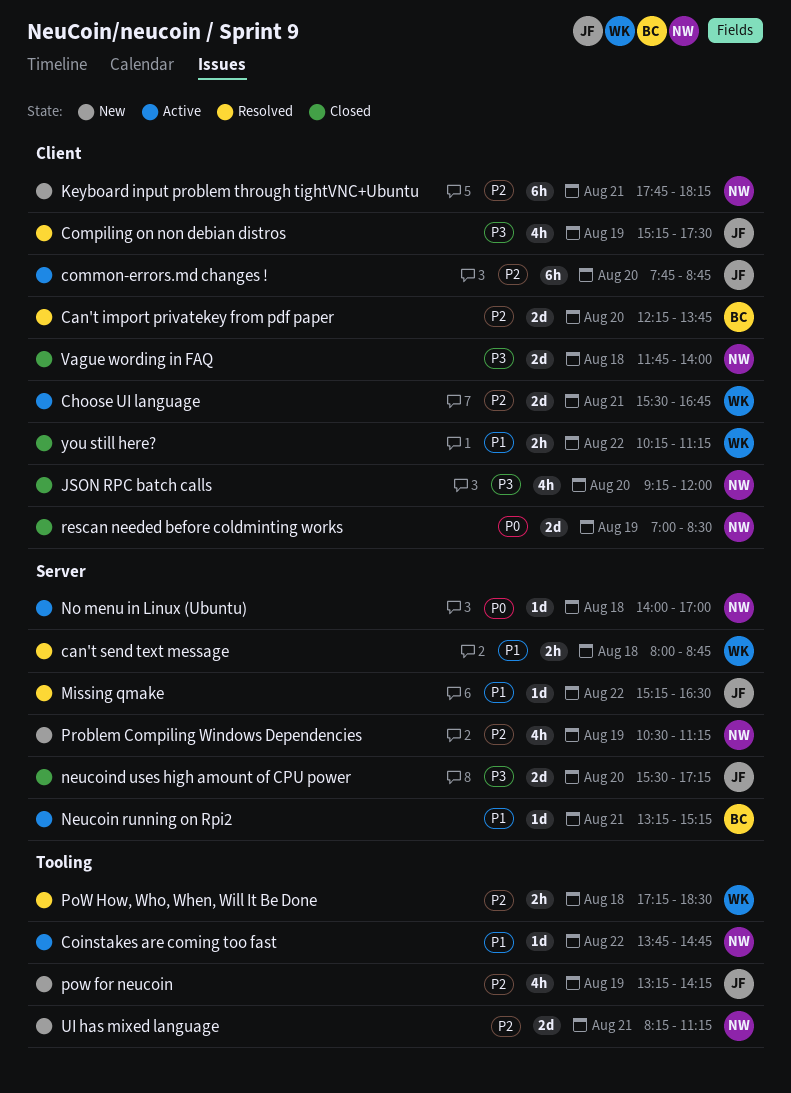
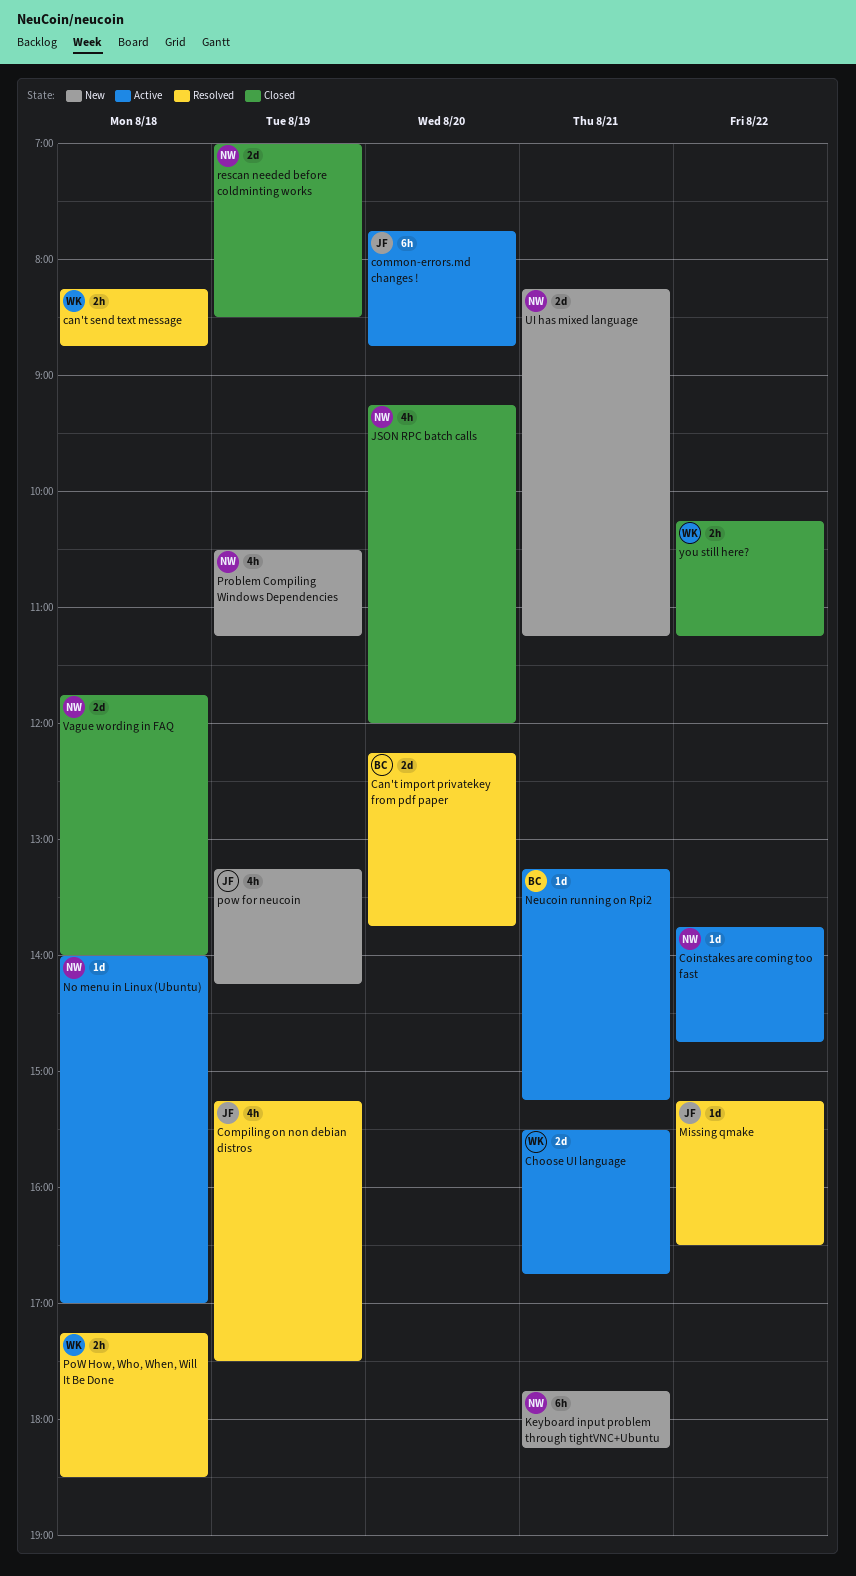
can't send text message, begins: 08:00 -> 08:15
neucoind uses high amount of CPU power: present -> none

